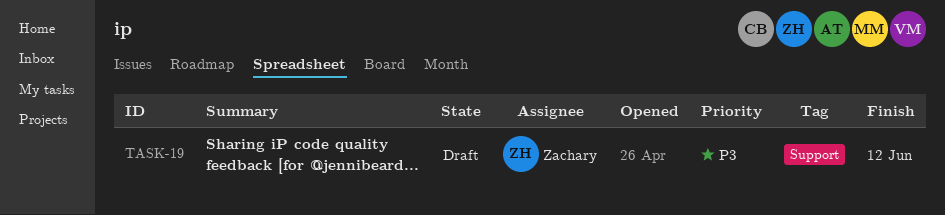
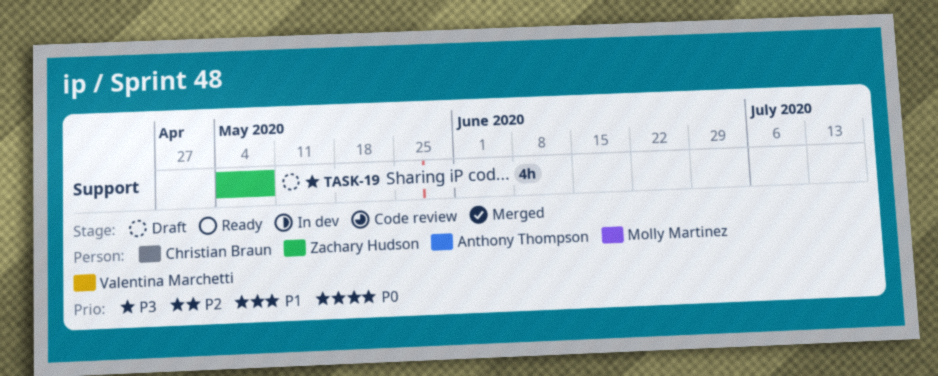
TASK-19, due: Jun 12 -> May 8

